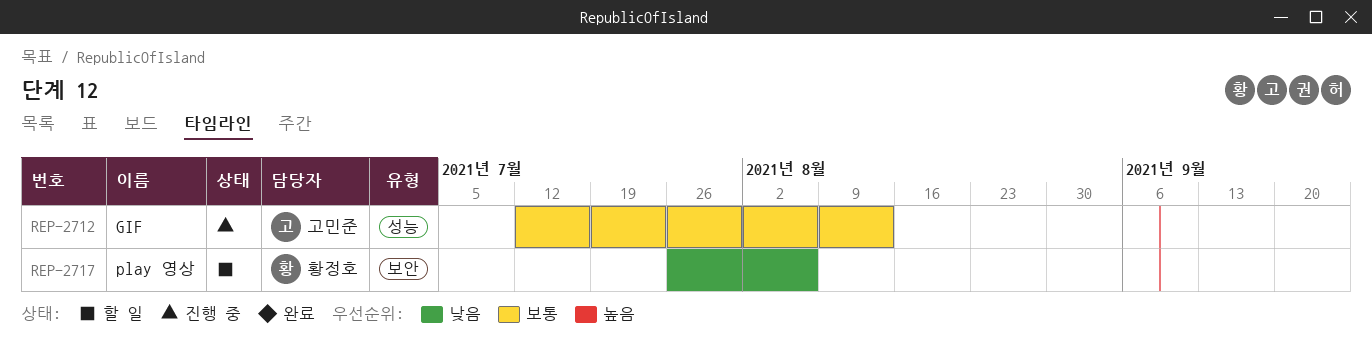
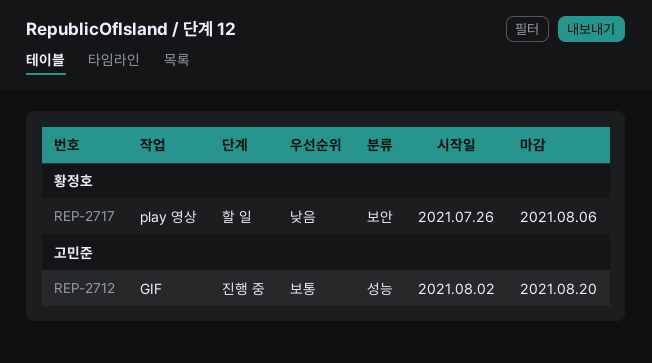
REP-2712, start: Jul 12 -> Aug 2
REP-2712, due: Aug 13 -> Aug 20

